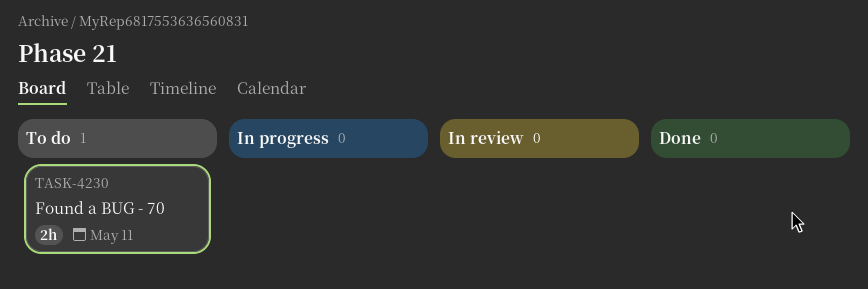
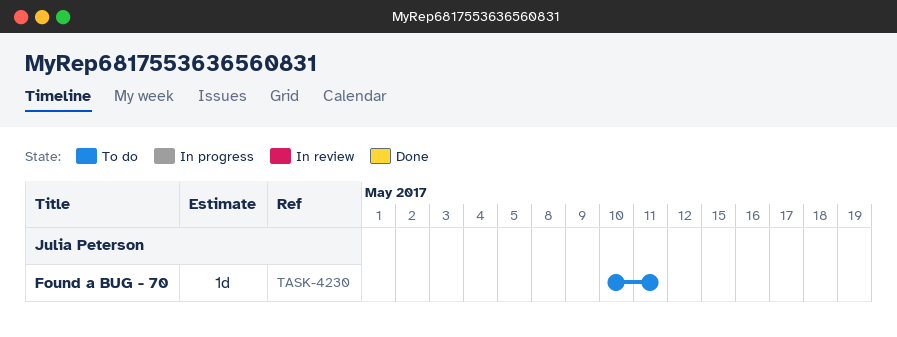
TASK-4230, estimate: 2h -> 1d

